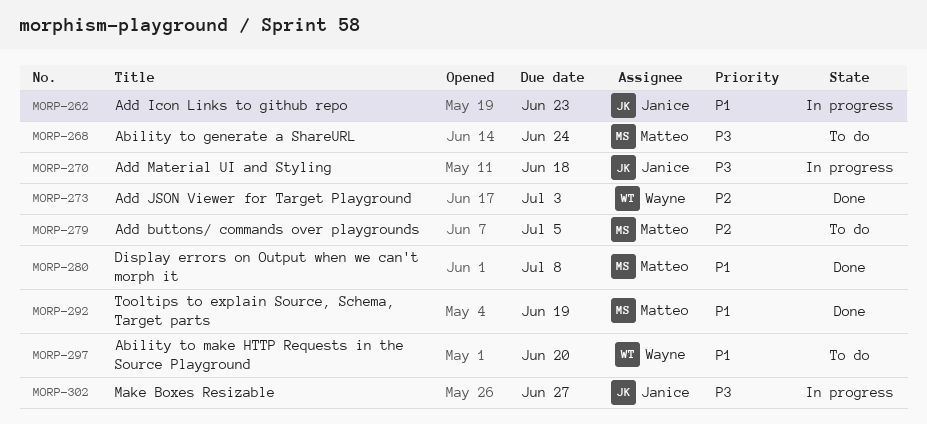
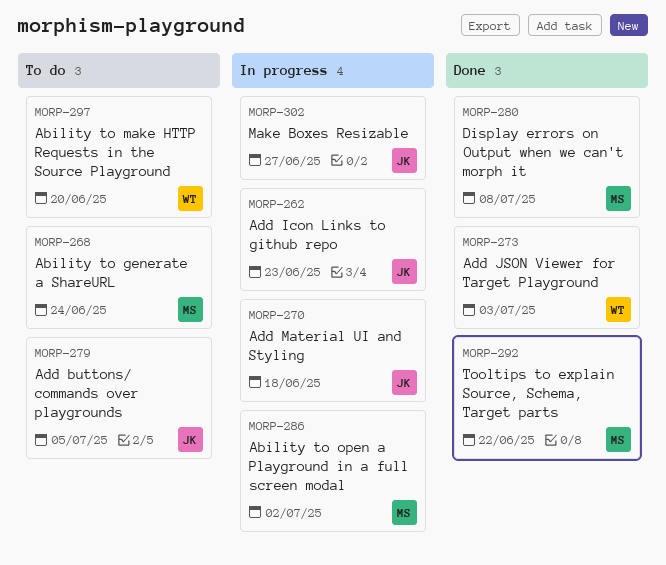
MORP-279, owner: Matteo -> Janice
MORP-286: none -> present
MORP-292, due: Jun 19 -> Jun 22

